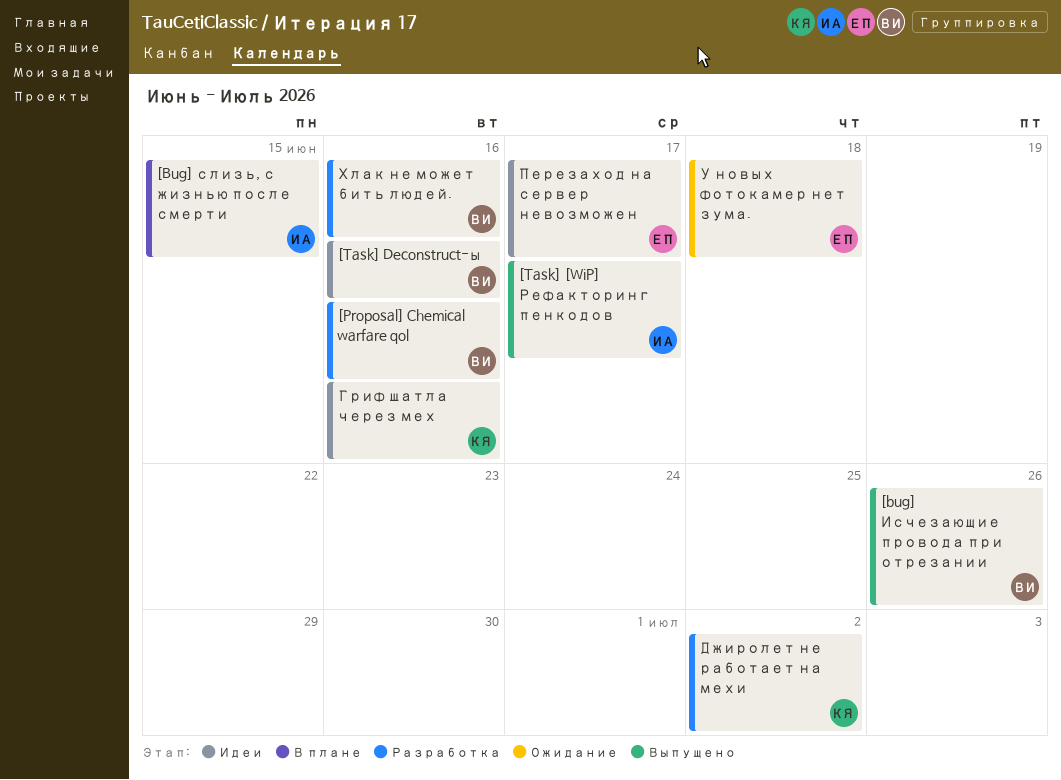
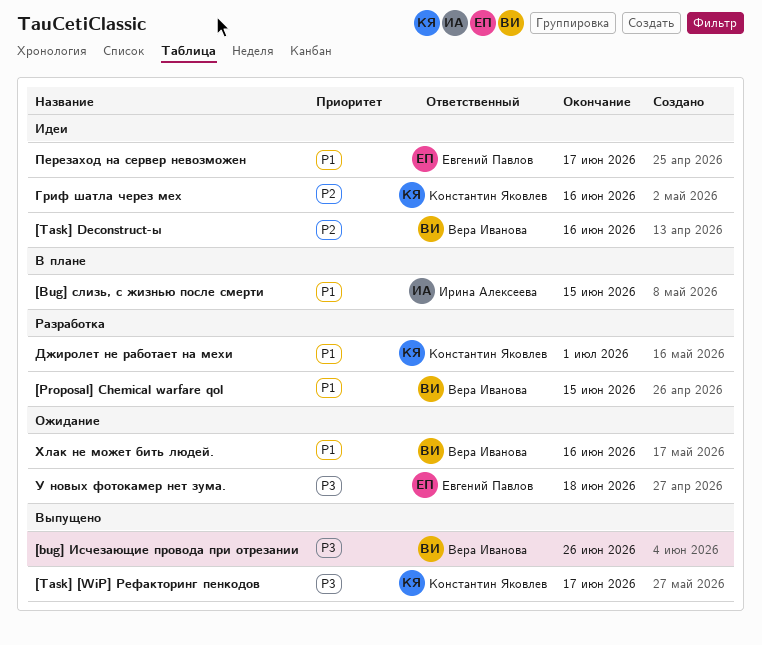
[Proposal] Chemical warfare qol, due: Jun 16 -> Jun 15
[Task] [WiP] Рефакторинг пенкодов, owner: Ирина Алексеева -> Константин Яковлев
Джиролет не работает на мехи, due: Jul 2 -> Jul 1
Хлак не может бить людей., status: Разработка -> Ожидание

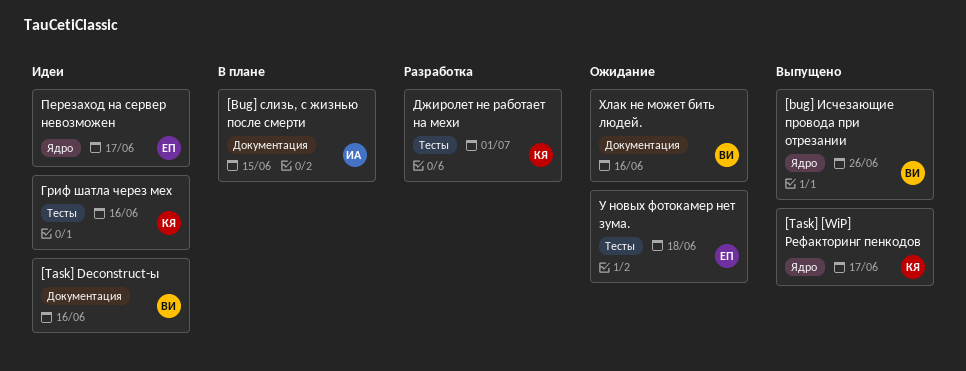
[Proposal] Chemical warfare qol: present -> none

